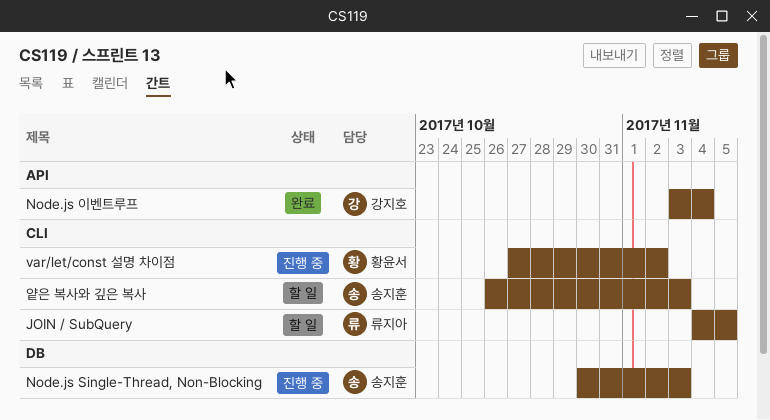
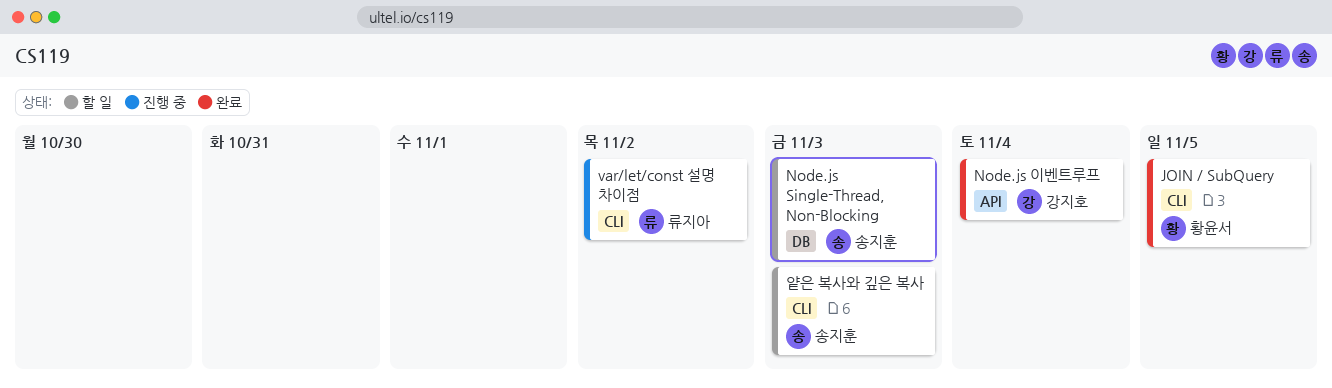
JOIN / SubQuery, status: 할 일 -> 완료
JOIN / SubQuery, owner: 류지아 -> 황윤서
Node.js Single-Thread, Non-Blocking, status: 진행 중 -> 할 일
var/let/const 설명 차이점, owner: 황윤서 -> 류지아

